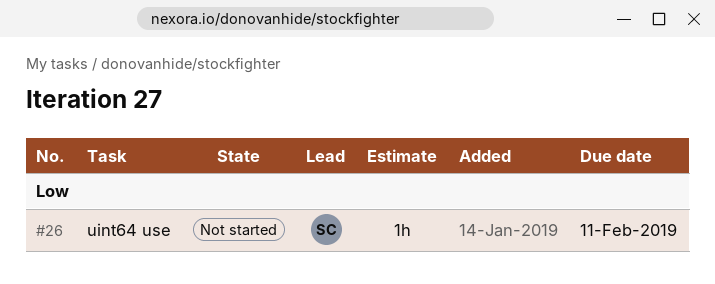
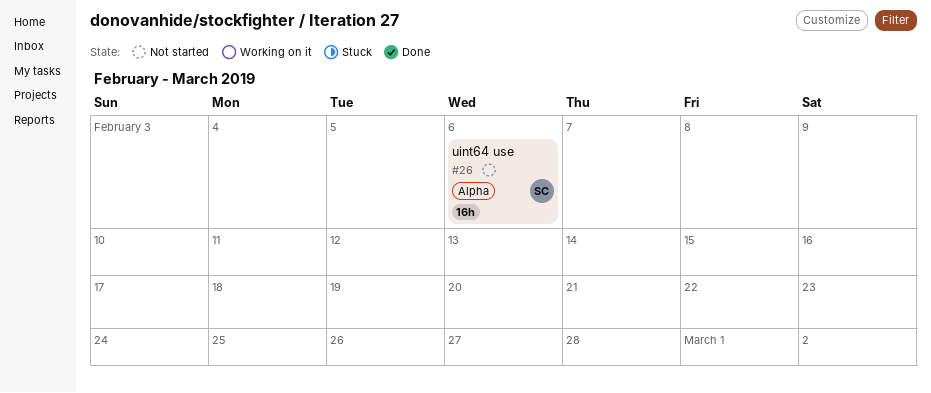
#26, estimate: 1h -> 16h
#26, due: Feb 11 -> Feb 6

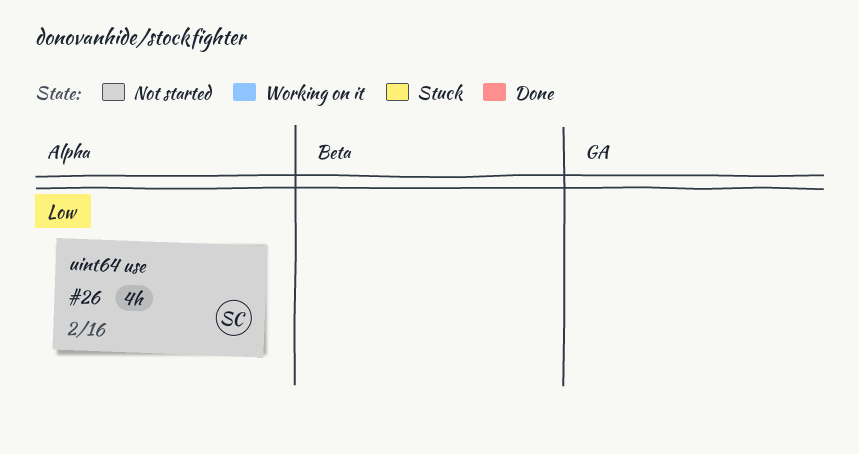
#26, estimate: 16h -> 4h
#26, due: Feb 6 -> Feb 16

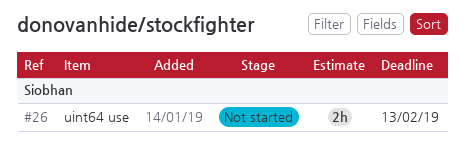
#26, estimate: 4h -> 2h
#26, due: Feb 16 -> Feb 13

